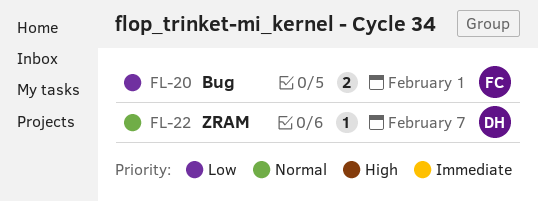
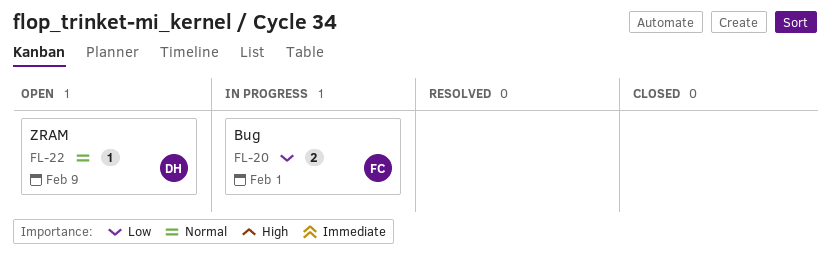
FL-22, due: Feb 7 -> Feb 9

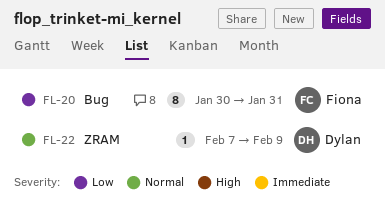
FL-20, estimate: 2 -> 8
FL-20, due: Feb 1 -> Jan 31

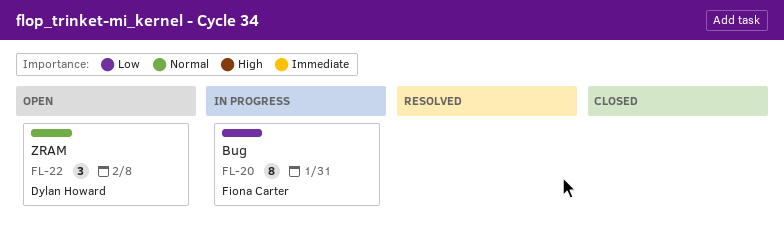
FL-22, estimate: 1 -> 3
FL-22, due: Feb 9 -> Feb 8

